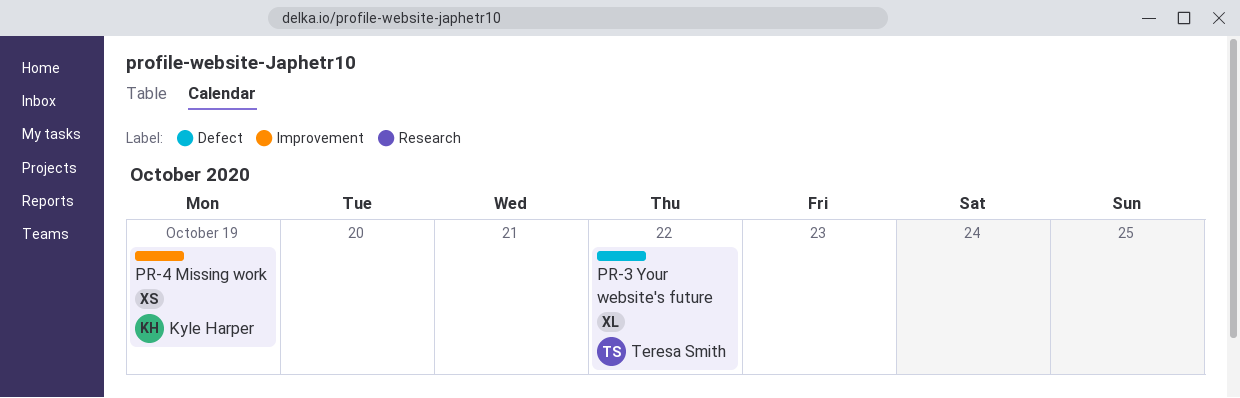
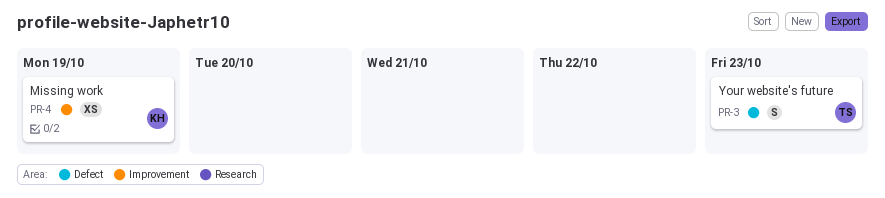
PR-3, estimate: XL -> S
PR-3, due: Oct 22 -> Oct 23

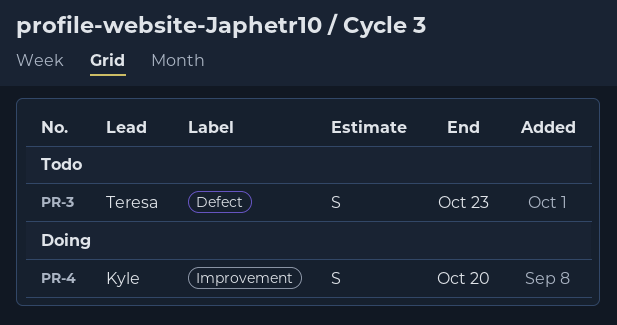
PR-4, estimate: XS -> S
PR-4, due: Oct 19 -> Oct 20

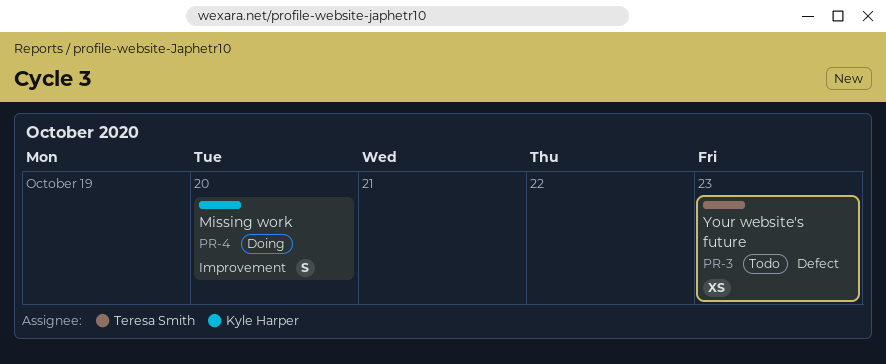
PR-3, estimate: S -> XS

